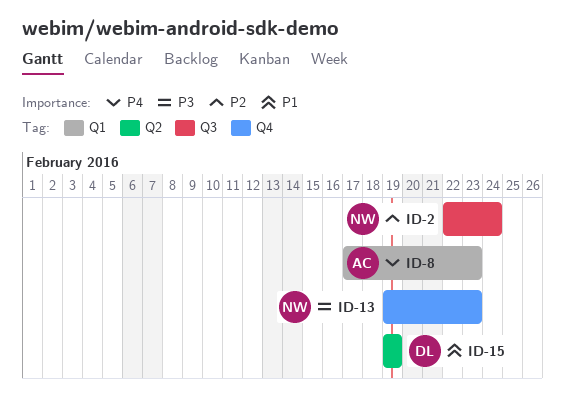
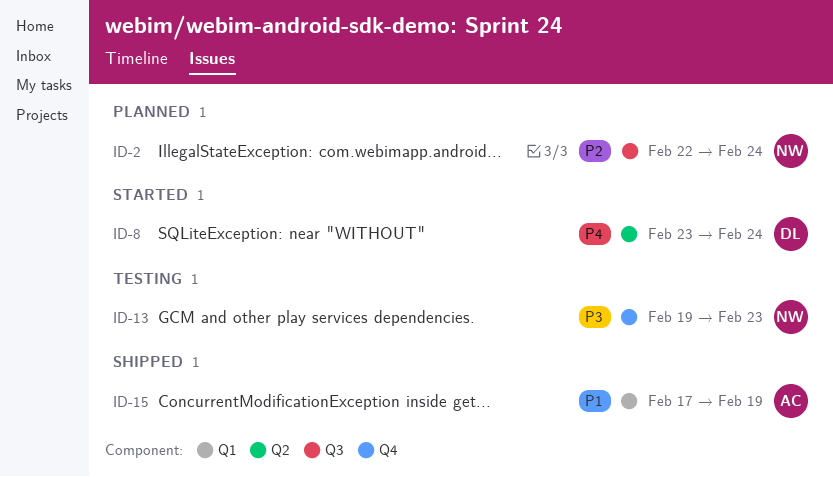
ID-8, owner: AC -> DL
ID-8, label: Q1 -> Q2
ID-8, start: Feb 17 -> Feb 23
ID-8, due: Feb 23 -> Feb 24
ID-15, owner: DL -> AC
ID-15, label: Q2 -> Q1
ID-15, start: Feb 19 -> Feb 17

